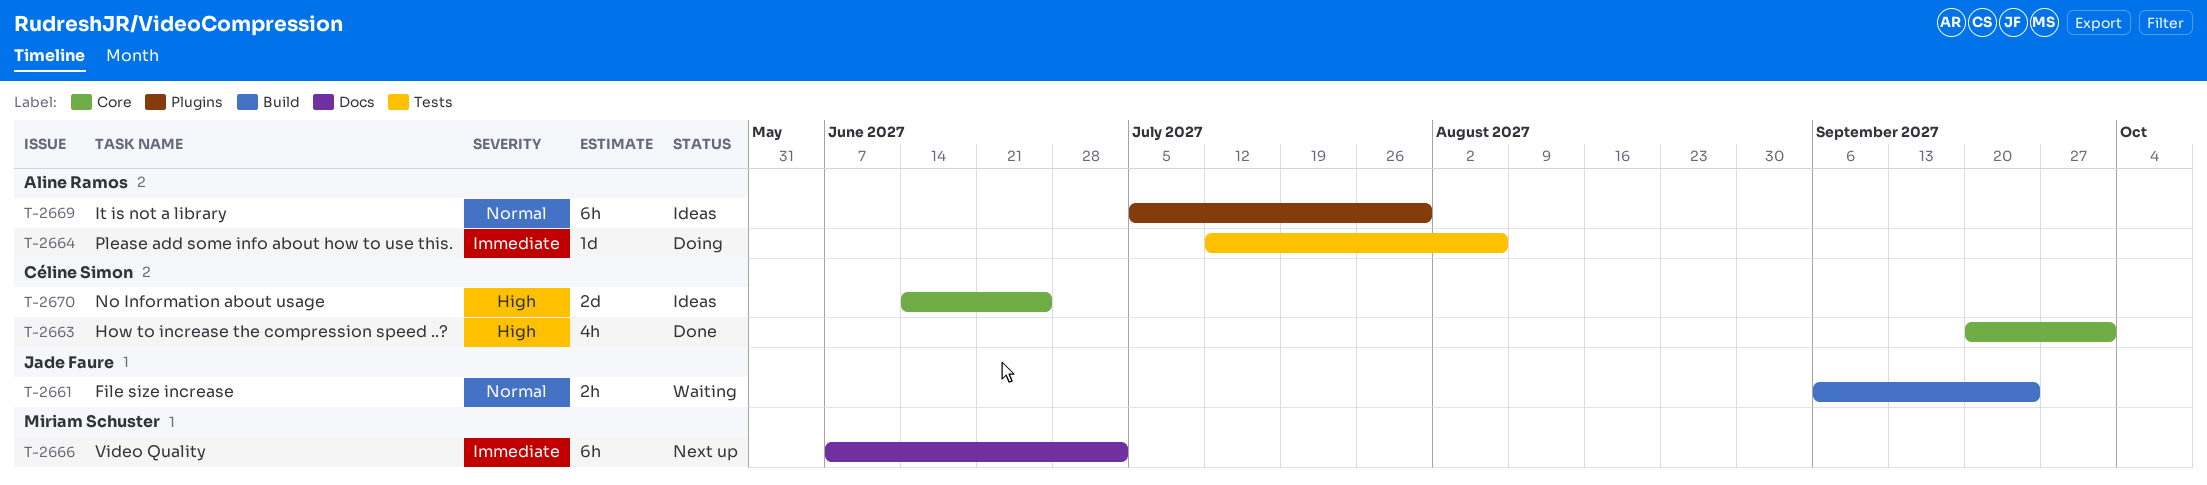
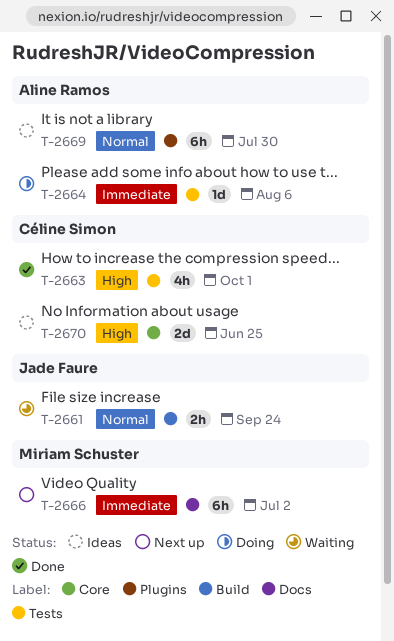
T-2663, label: Core -> Tests

